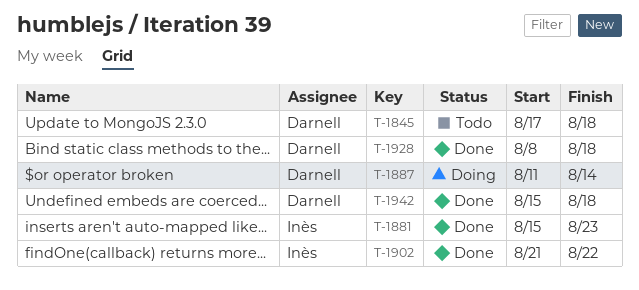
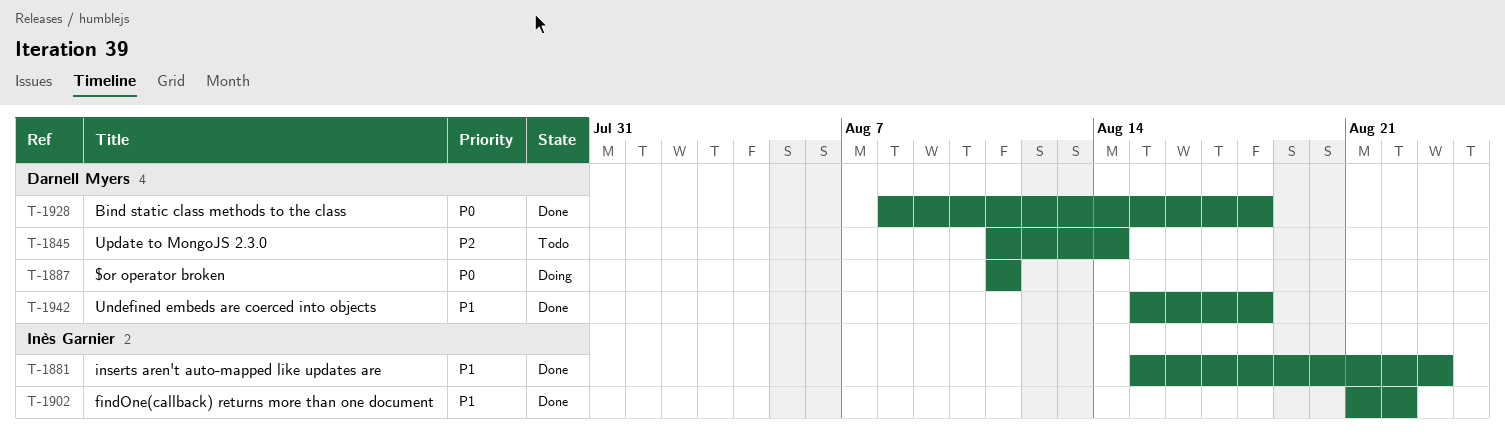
T-1845, start: Aug 17 -> Aug 11
T-1845, due: Aug 18 -> Aug 14
T-1887, due: Aug 14 -> Aug 11

